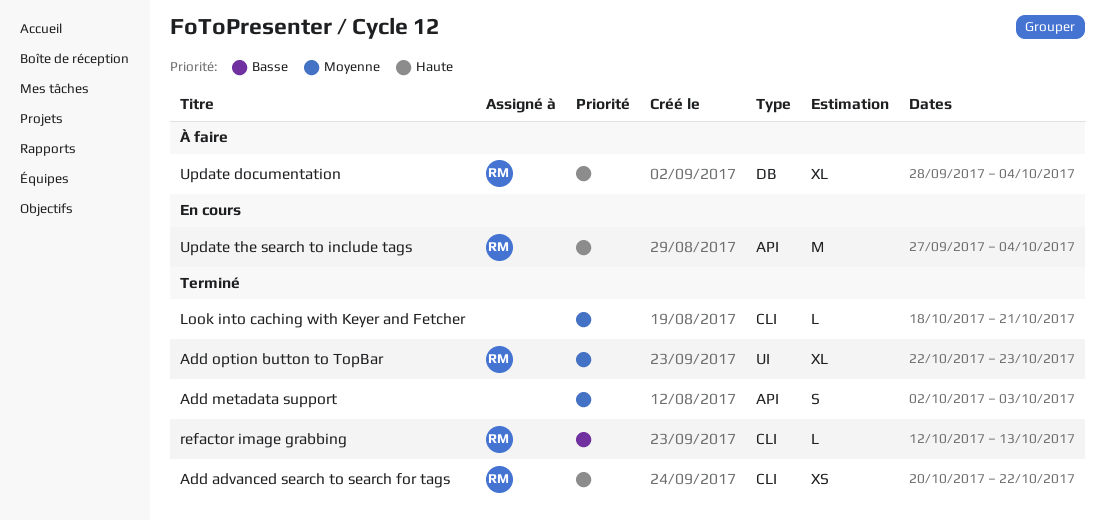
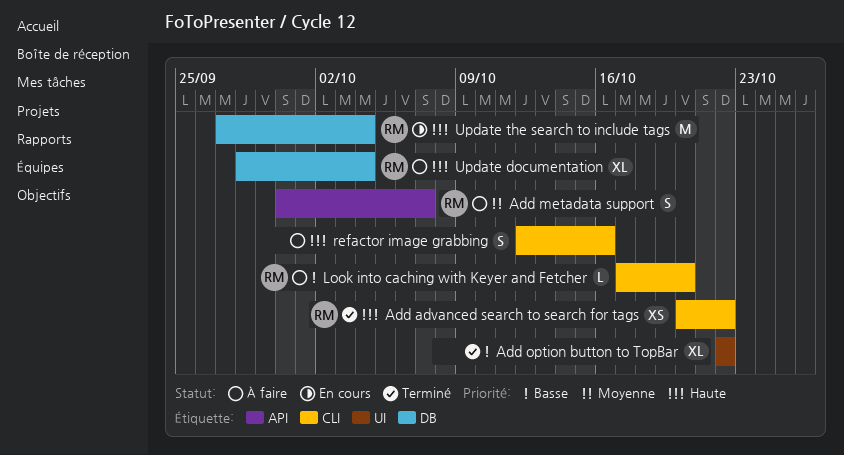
Add metadata support, status: Terminé -> À faire
Add metadata support, owner: none -> RM
Add metadata support, start: Oct 2 -> Sep 30
Add metadata support, due: Oct 3 -> Oct 7
Add option button to TopBar, owner: RM -> none
Add option button to TopBar, priority: Moyenne -> Basse
Add option button to TopBar, due: Oct 23 -> Oct 22
Look into caching with Keyer and Fetcher, status: Terminé -> À faire
Look into caching with Keyer and Fetcher, owner: none -> RM
Look into caching with Keyer and Fetcher, priority: Moyenne -> Basse
Look into caching with Keyer and Fetcher, start: Oct 18 -> Oct 17
Look into caching with Keyer and Fetcher, due: Oct 21 -> Oct 20
refactor image grabbing, status: Terminé -> À faire
refactor image grabbing, owner: RM -> none
refactor image grabbing, priority: Basse -> Haute
refactor image grabbing, estimate: L -> S
refactor image grabbing, due: Oct 13 -> Oct 16
Update the search to include tags, label: API -> DB

